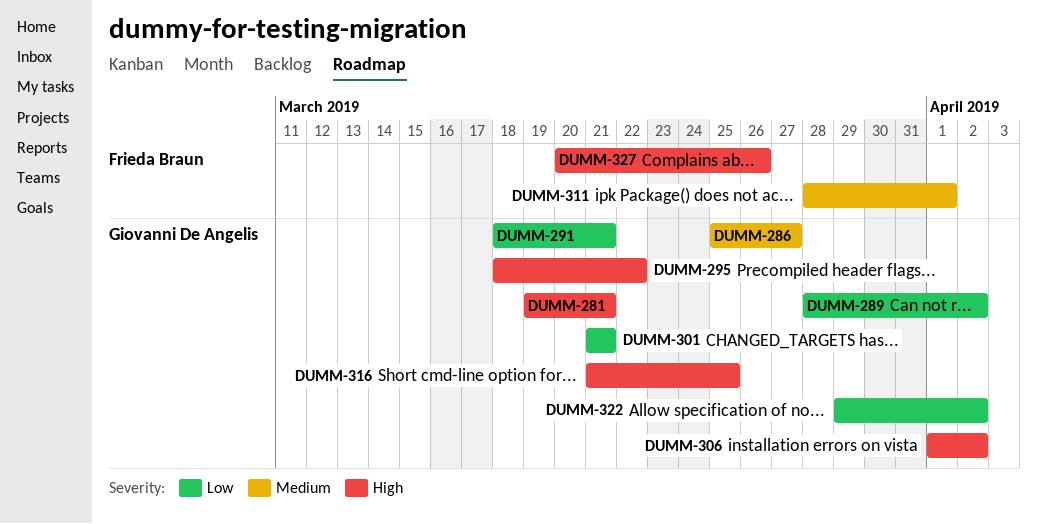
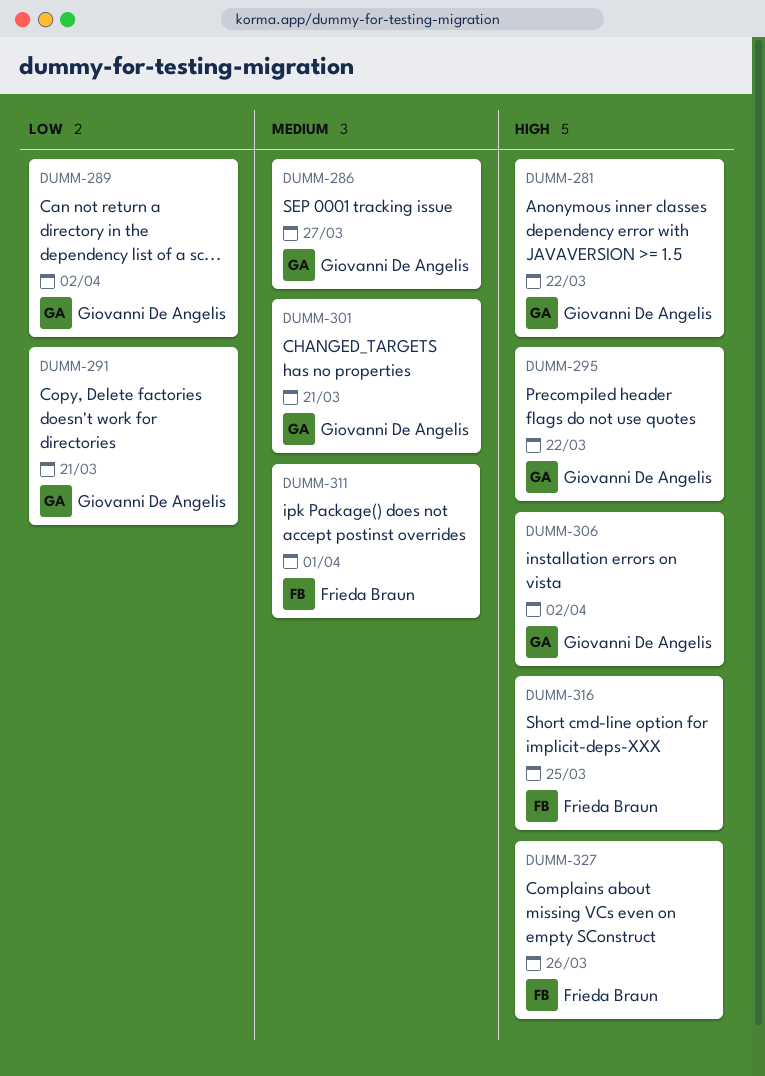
DUMM-281, due: Mar 21 -> Mar 22
DUMM-301, priority: Low -> Medium
DUMM-316, owner: Giovanni De Angelis -> Frieda Braun
DUMM-322: present -> none

